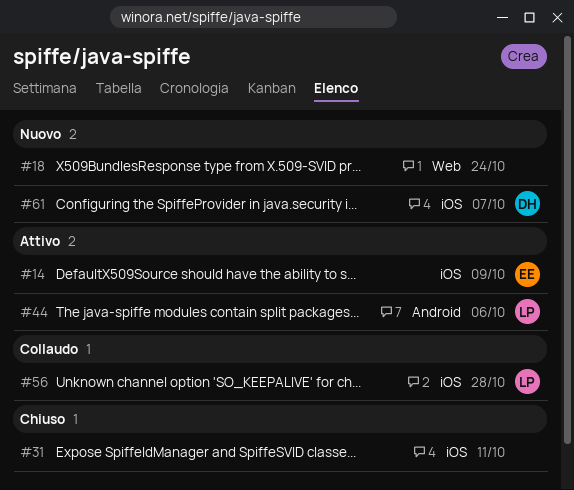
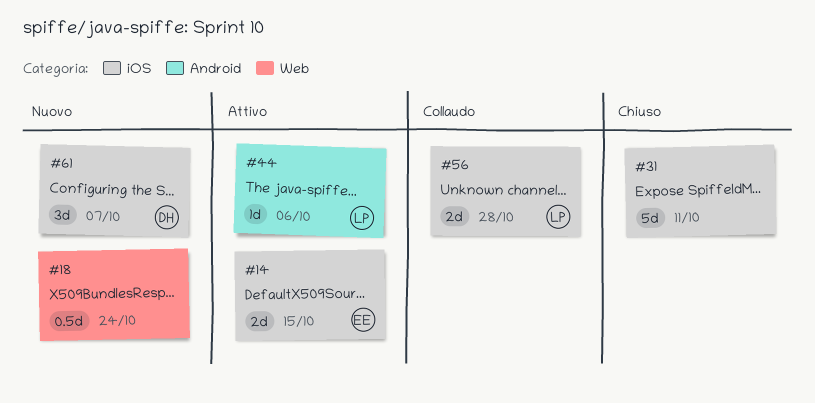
#14, due: Oct 9 -> Oct 15

